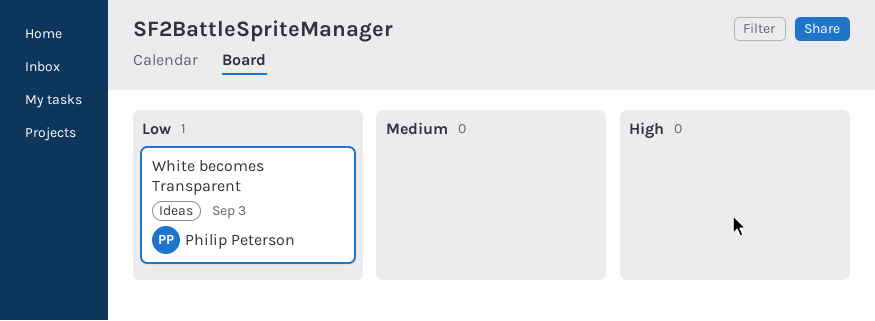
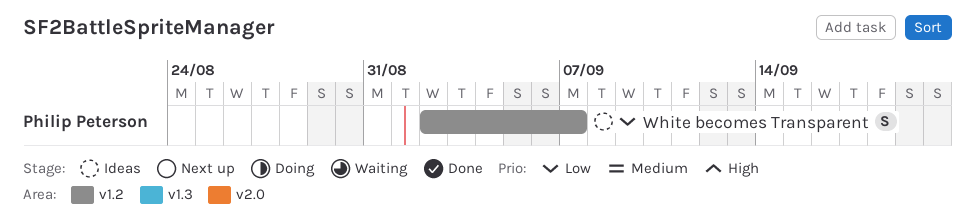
White becomes Transparent, due: Sep 3 -> Sep 7

